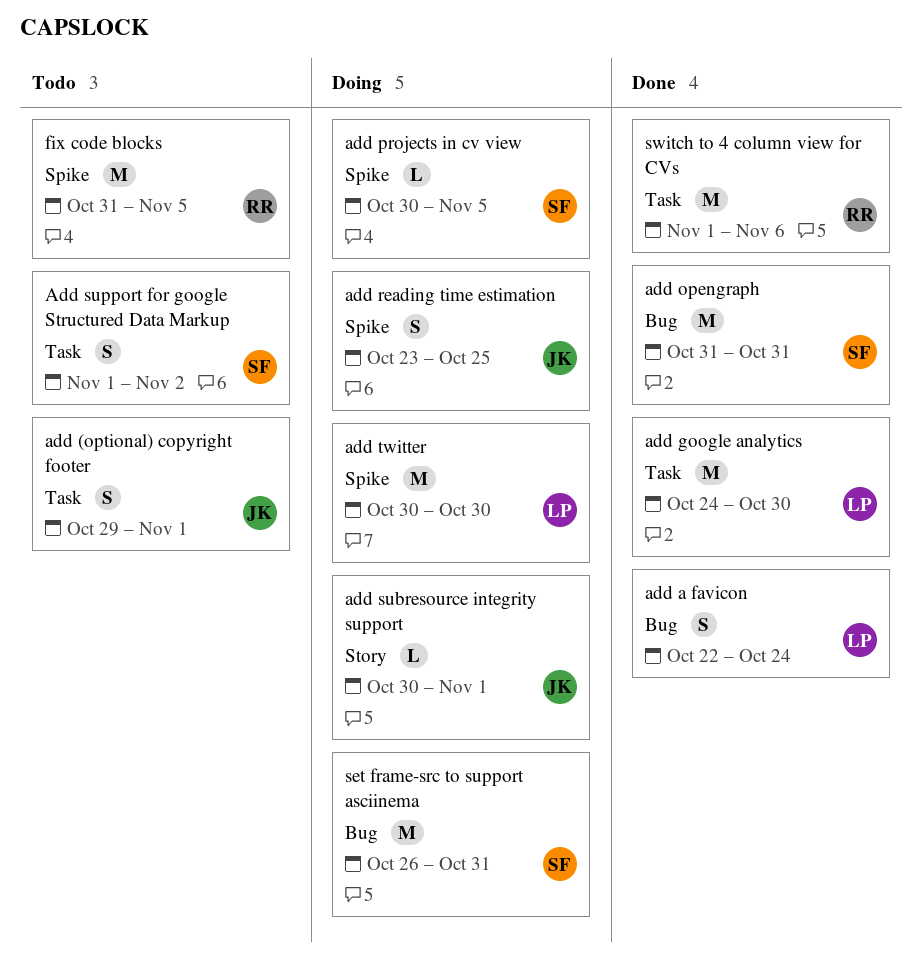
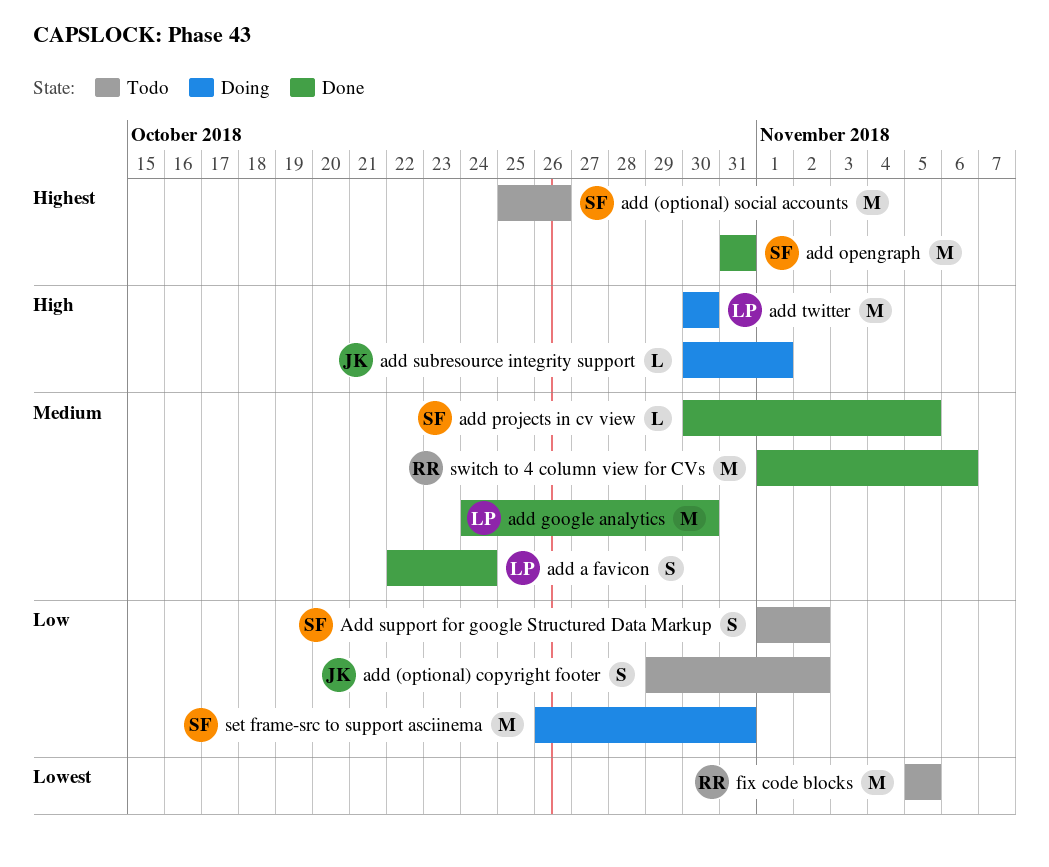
add (optional) copyright footer, due: Nov 1 -> Nov 2
add (optional) social accounts: none -> present
add projects in cv view, status: Doing -> Done
add reading time estimation: present -> none
fix code blocks, start: Oct 31 -> Nov 5

